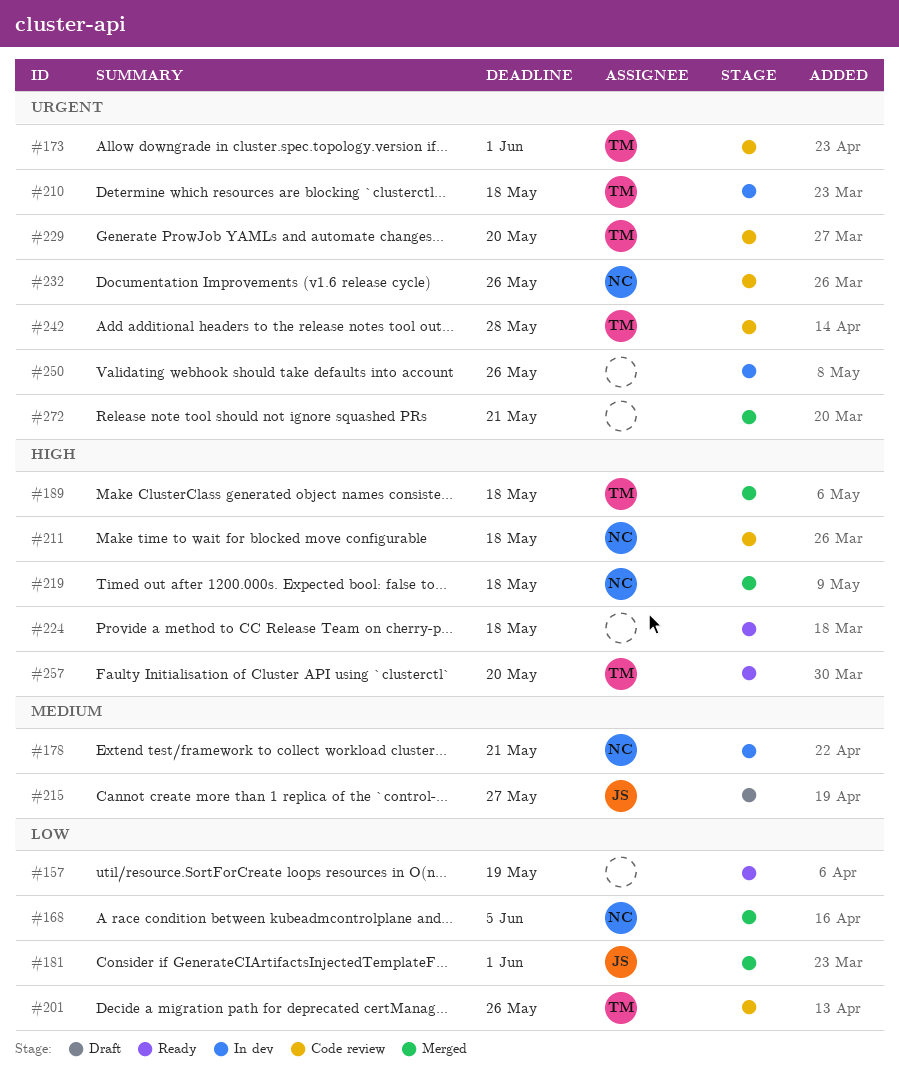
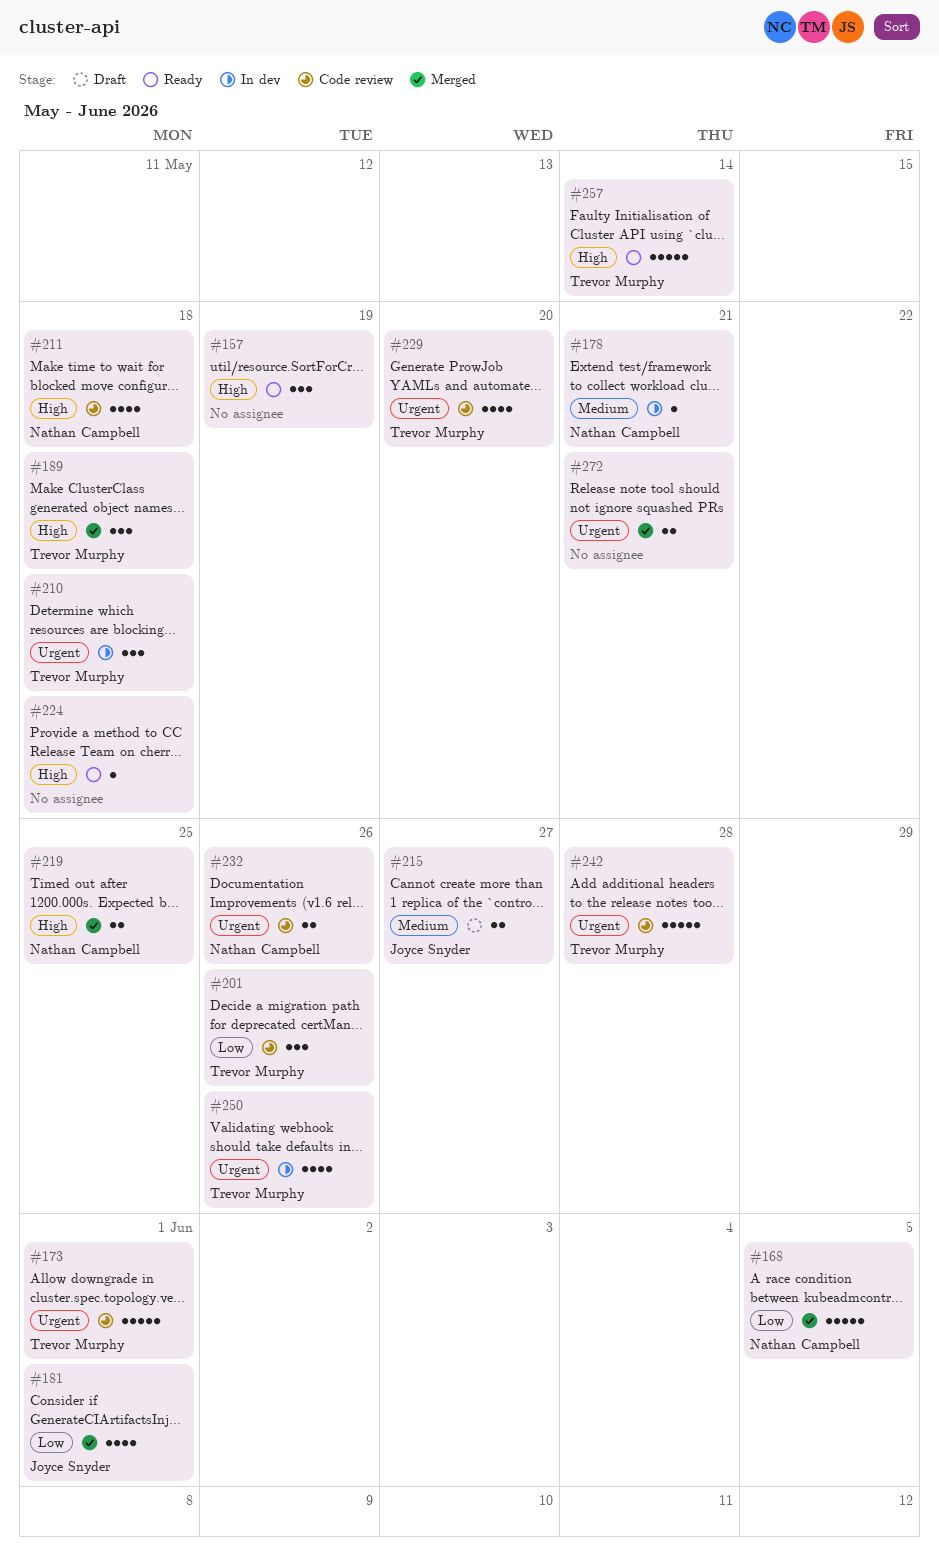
#157, priority: Low -> High
#219, due: May 18 -> May 25
#250, owner: none -> Trevor Murphy
#257, due: May 20 -> May 14

